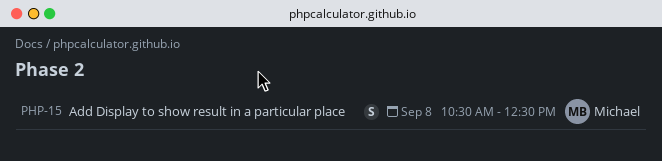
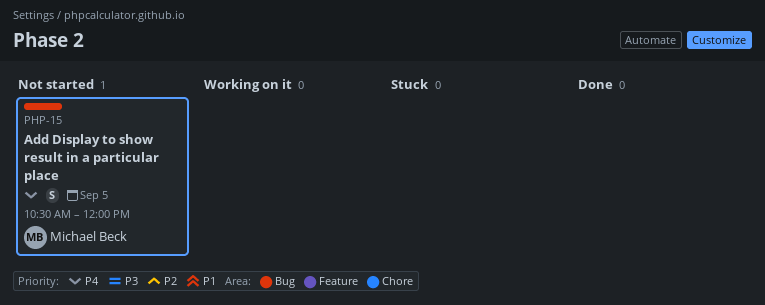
PHP-15, day: Sep 8 -> Sep 5
PHP-15, ends: 12:30 -> 12:00

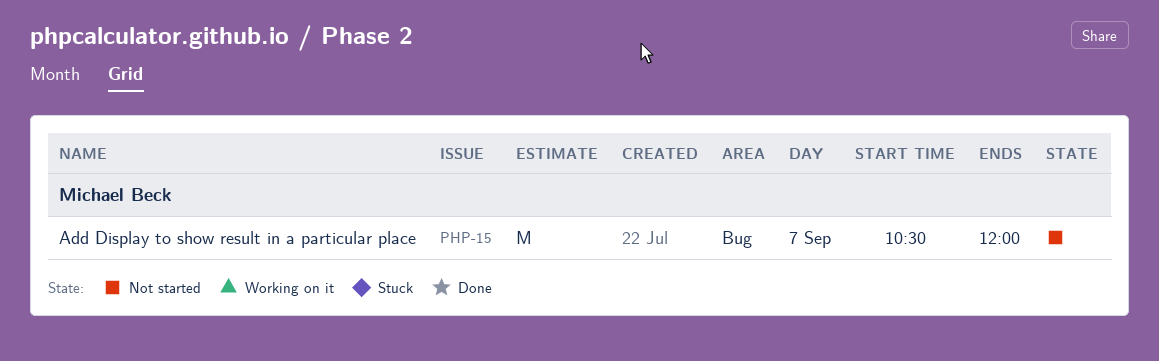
PHP-15, estimate: S -> M
PHP-15, day: Sep 5 -> Sep 7

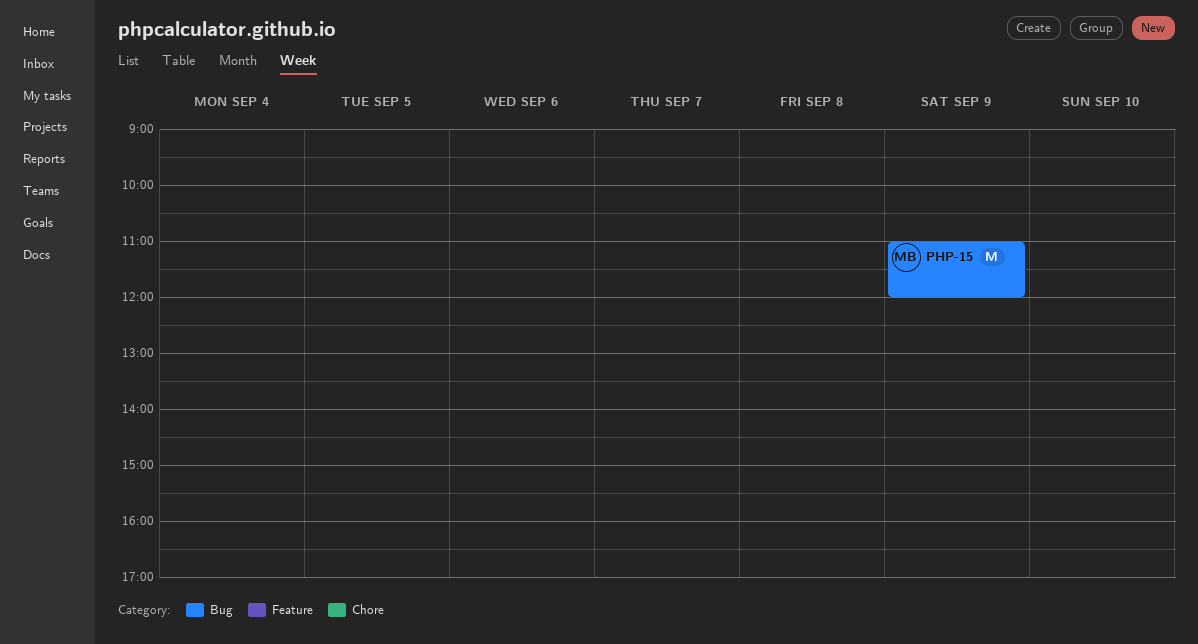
PHP-15, day: Sep 7 -> Sep 9
PHP-15, begins: 10:30 -> 11:00

